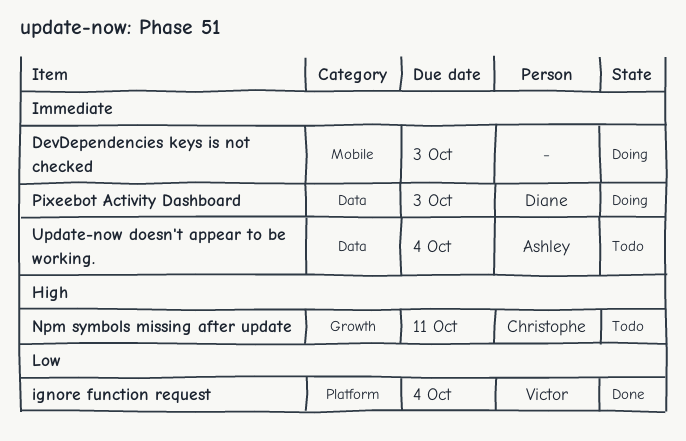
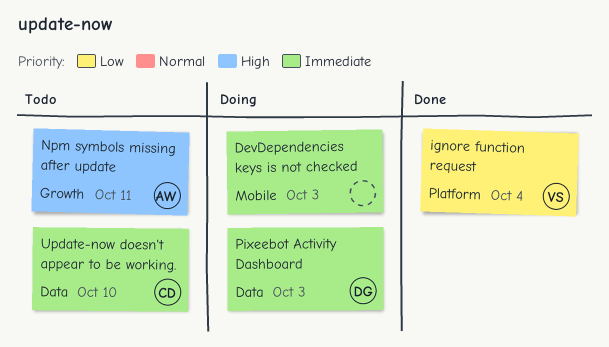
Npm symbols missing after update, owner: Christophe -> Ashley
Update-now doesn't appear to be working., owner: Ashley -> Christophe
Update-now doesn't appear to be working., due: Oct 4 -> Oct 10

